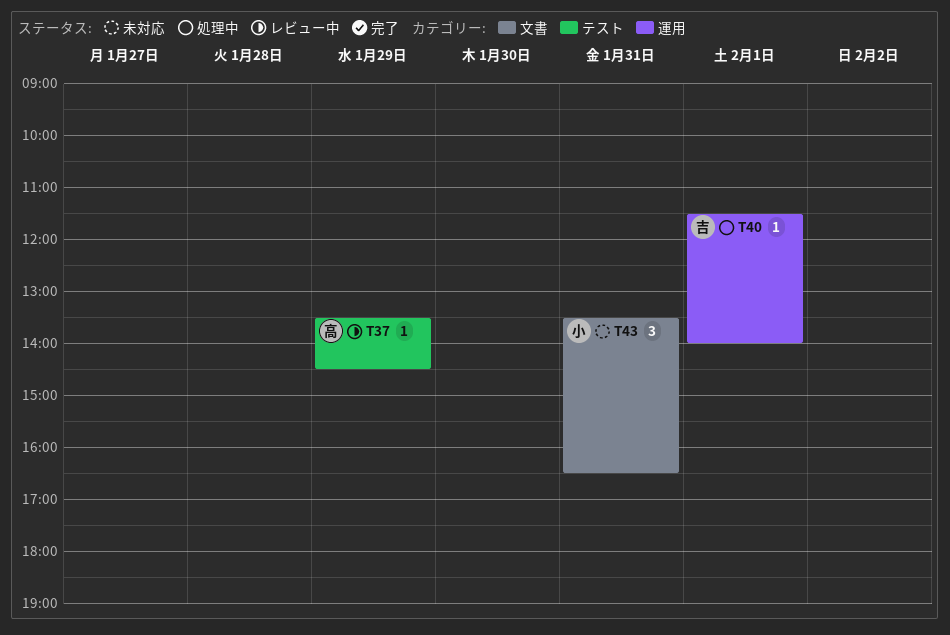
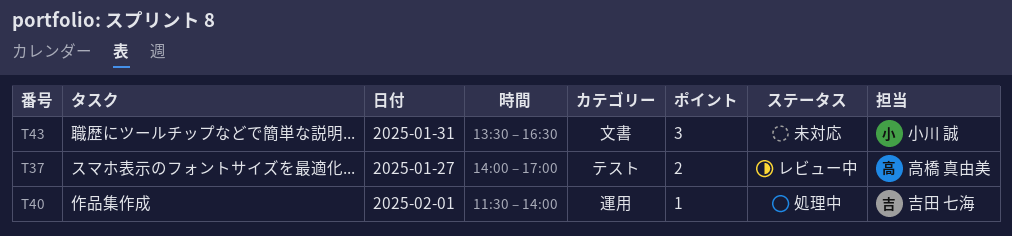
T37, estimate: 1 -> 2
T37, day: Jan 29 -> Jan 27
T37, begins: 13:30 -> 14:00
T37, ends: 14:30 -> 17:00

